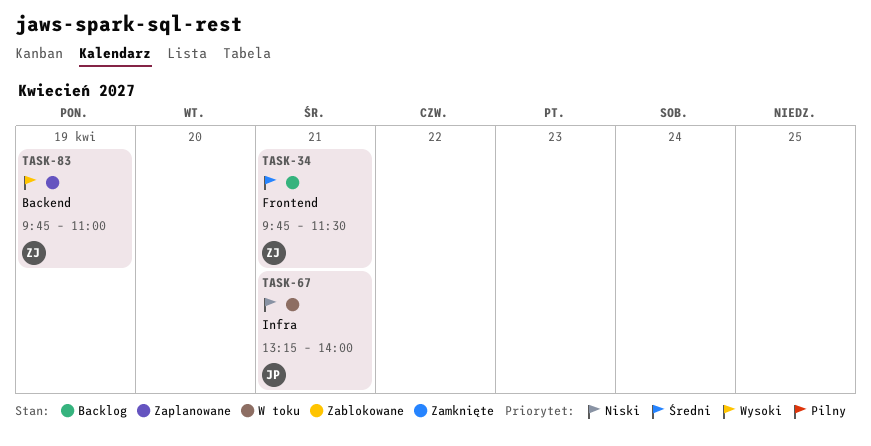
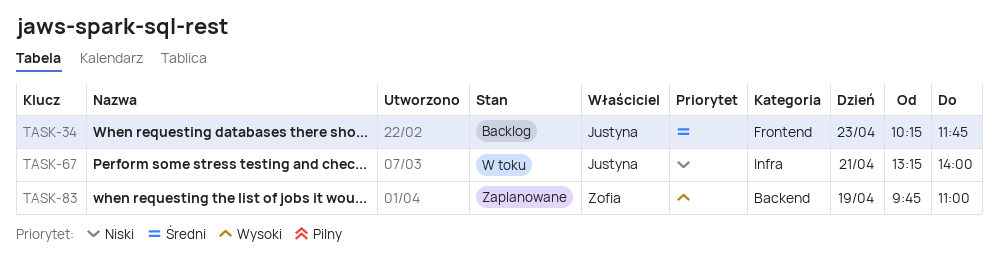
TASK-34, owner: Zofia -> Justyna
TASK-34, day: Apr 21 -> Apr 23
TASK-34, begins: 09:45 -> 10:15
TASK-34, ends: 11:30 -> 11:45

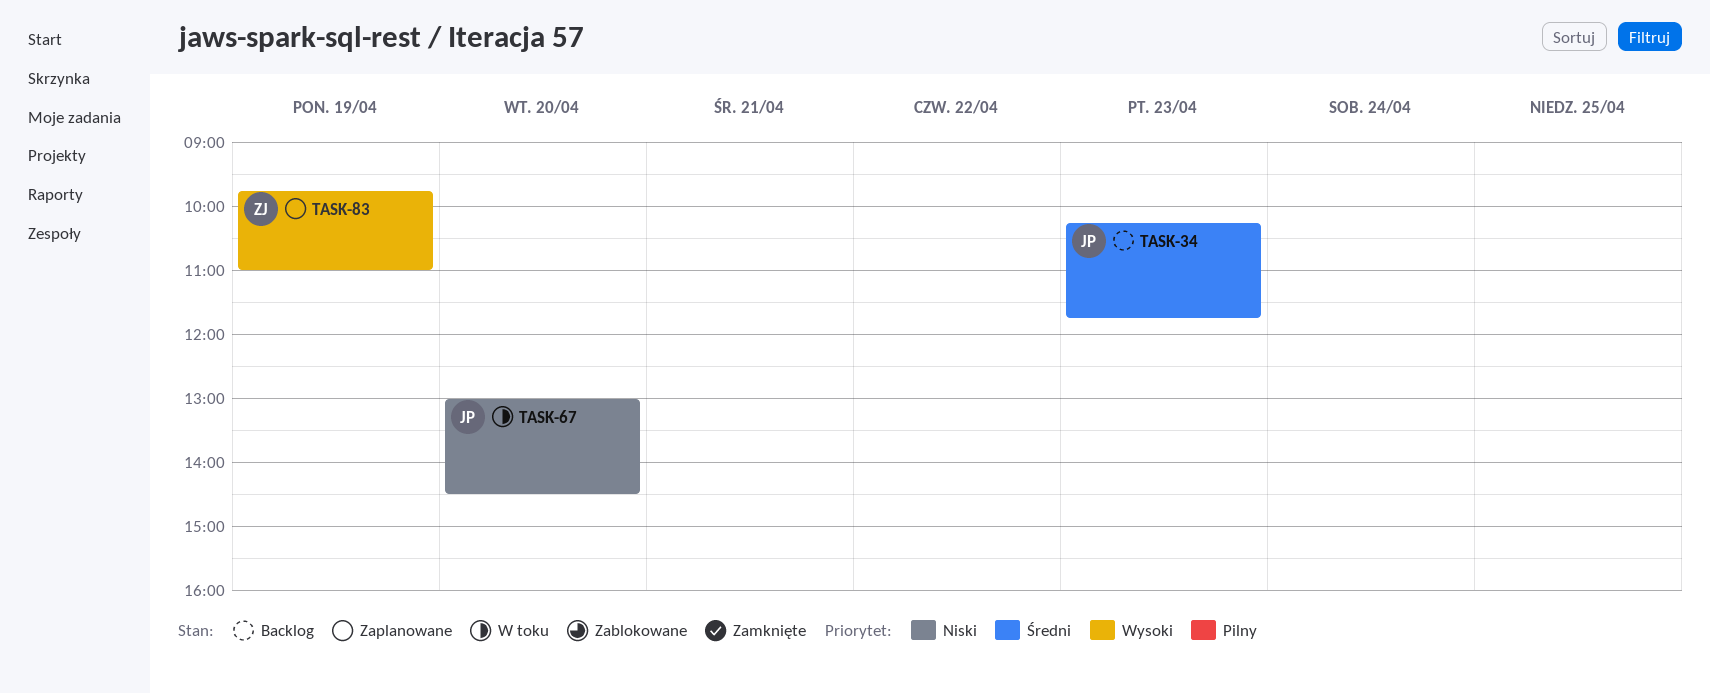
TASK-67, day: Apr 21 -> Apr 20
TASK-67, begins: 13:15 -> 13:00
TASK-67, ends: 14:00 -> 14:30

